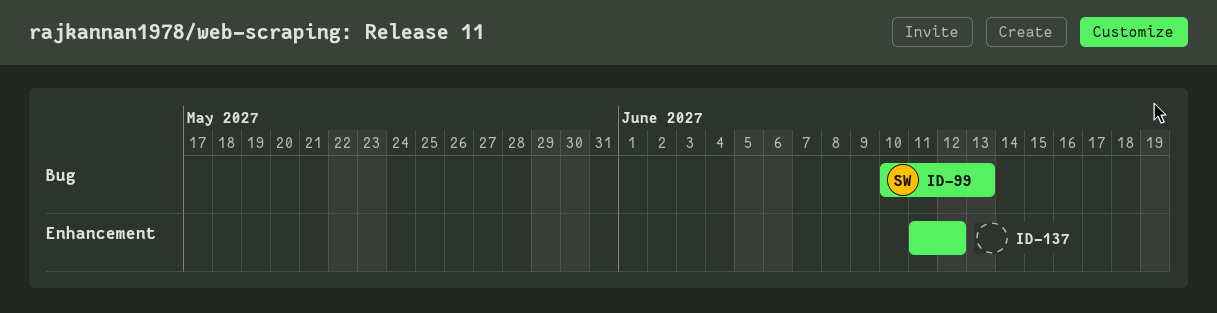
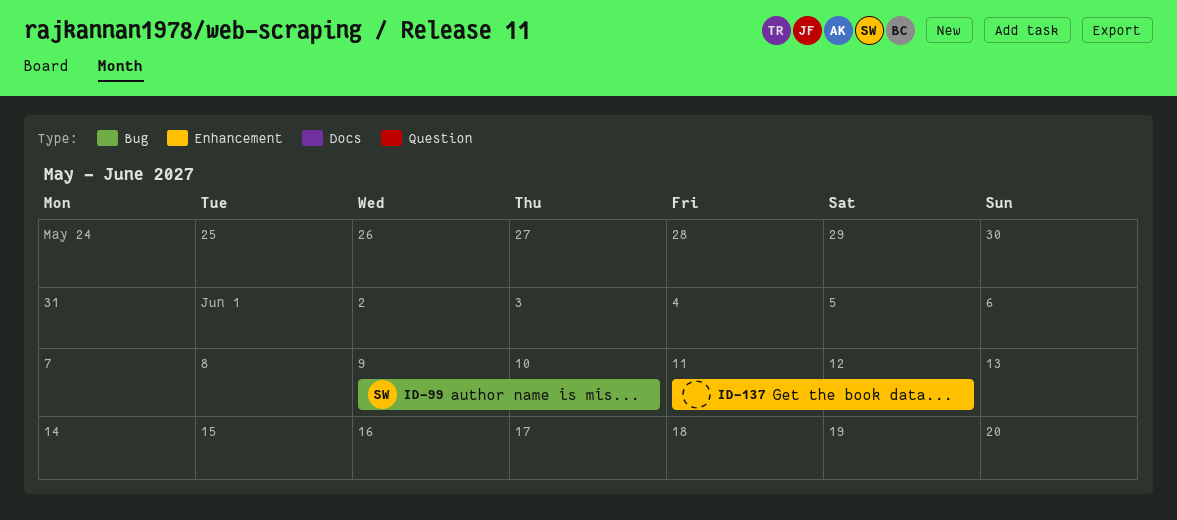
ID-99, start: Jun 10 -> Jun 9
ID-99, due: Jun 13 -> Jun 10

